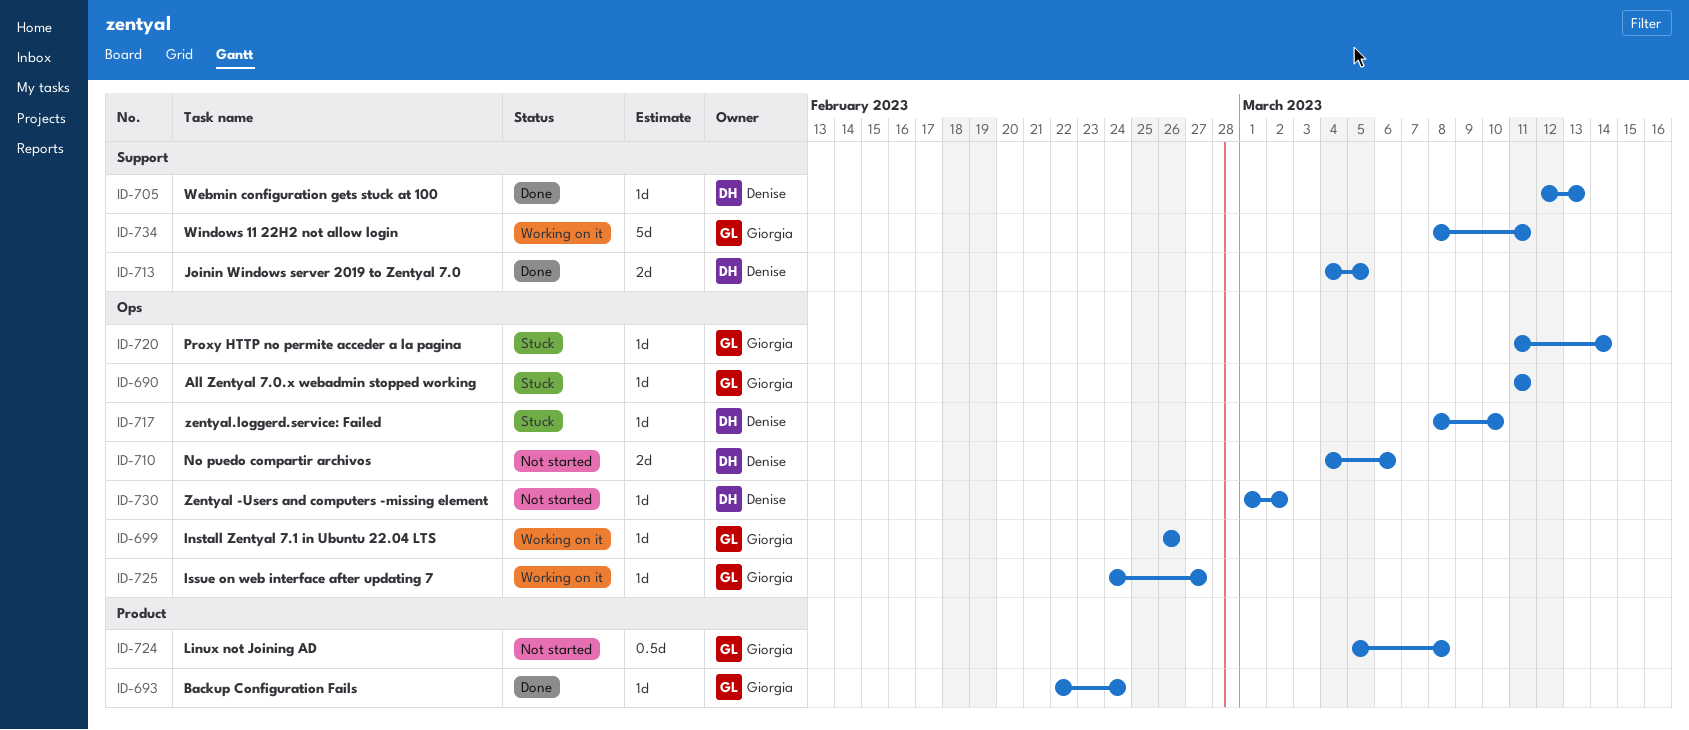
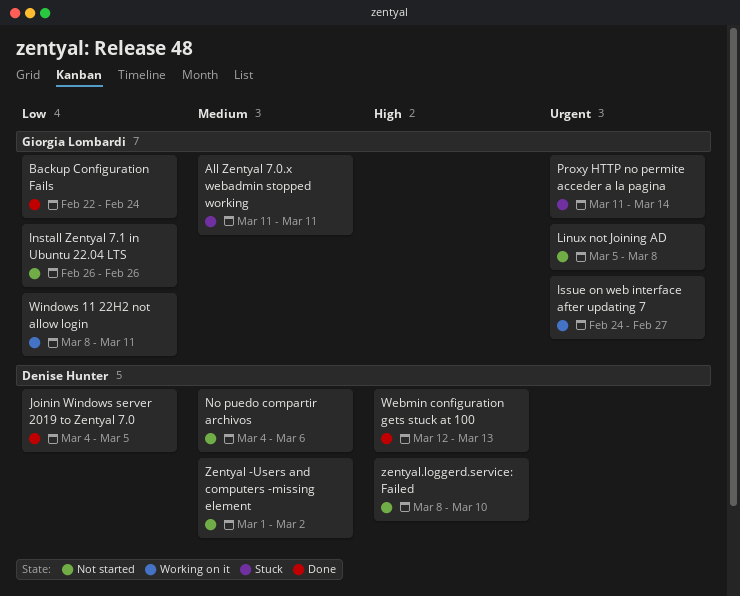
Install Zentyal 7.1 in Ubuntu 22.04 LTS, status: Working on it -> Not started
zentyal.loggerd.service: Failed, status: Stuck -> Not started

